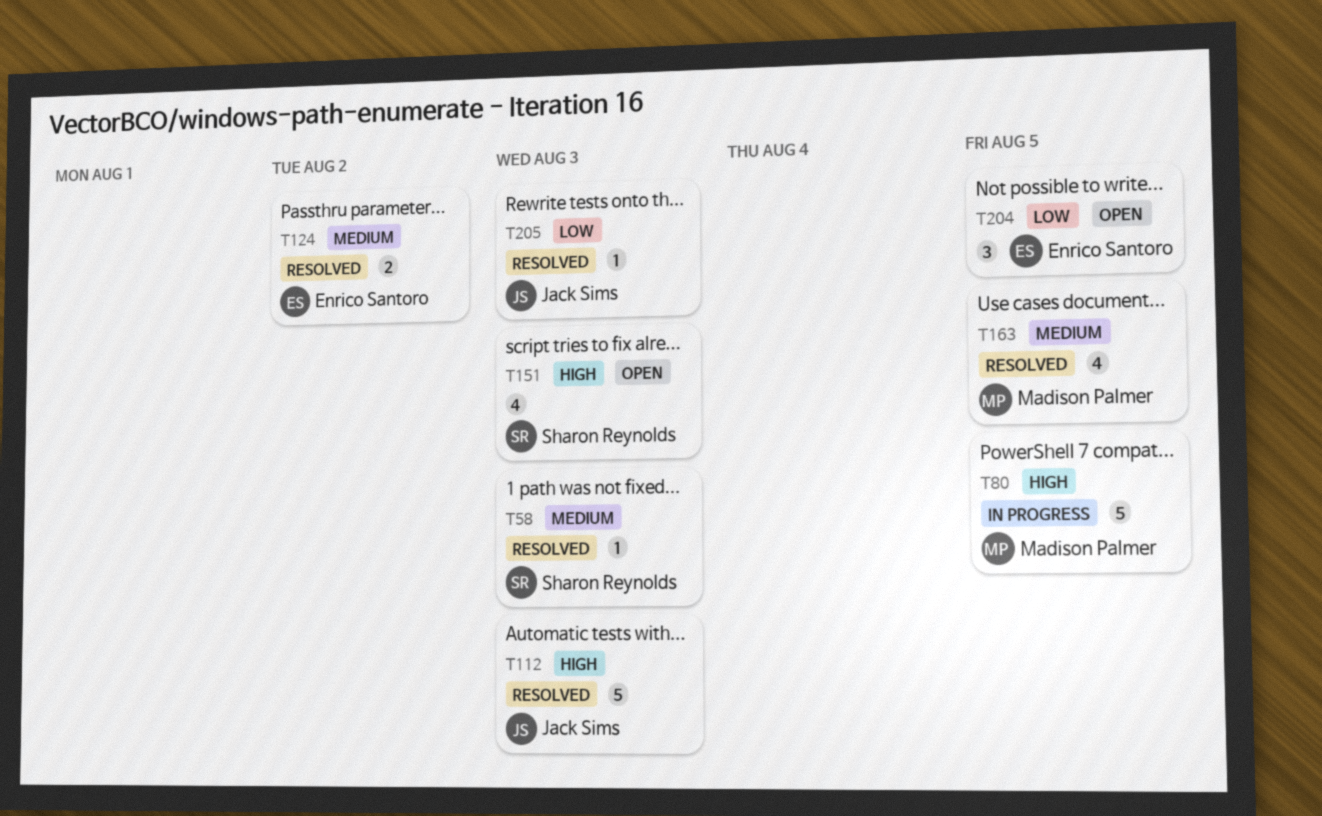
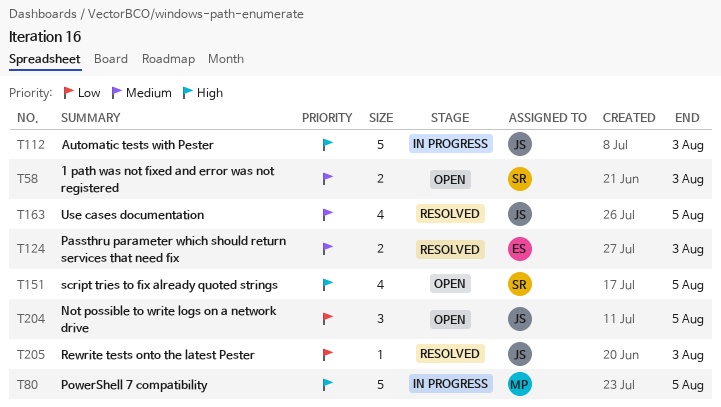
T58, status: Resolved -> Open
T58, estimate: 1 -> 2
T112, status: Resolved -> In progress
T124, due: Aug 2 -> Aug 3
T151, due: Aug 3 -> Aug 5
T163, owner: Madison Palmer -> Jack Sims
T204, owner: Enrico Santoro -> Jack Sims

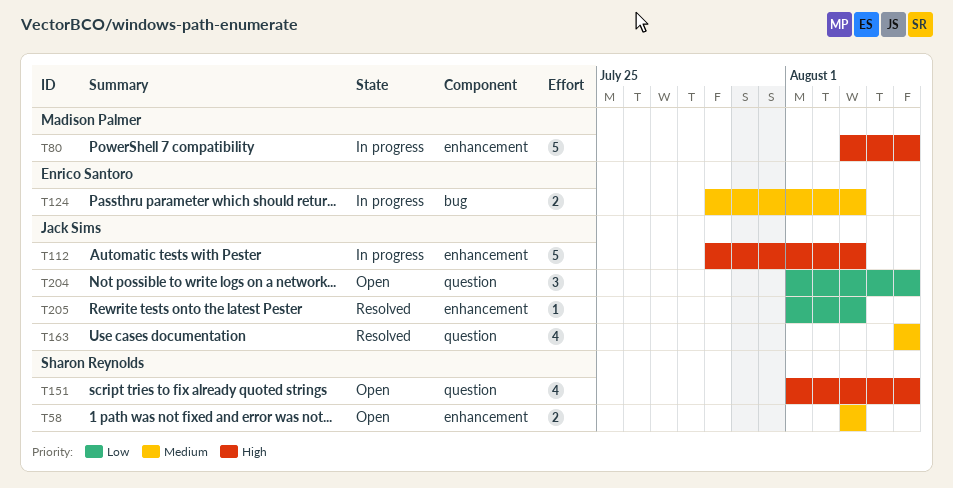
T124, status: Resolved -> In progress

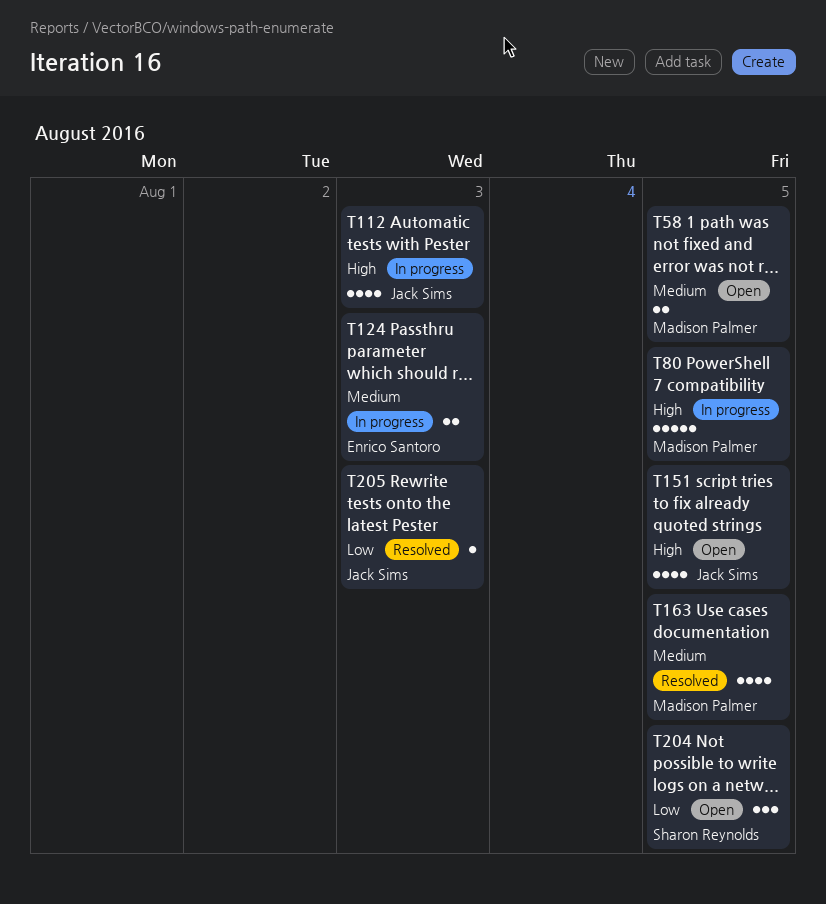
T58, owner: Sharon Reynolds -> Madison Palmer
T58, due: Aug 3 -> Aug 5
T112, estimate: 5 -> 4
T151, owner: Sharon Reynolds -> Jack Sims
T163, owner: Jack Sims -> Madison Palmer
T204, owner: Jack Sims -> Sharon Reynolds

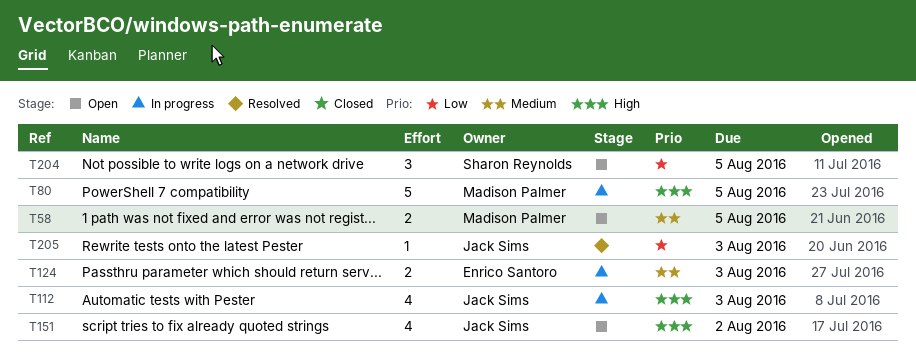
T151, due: Aug 5 -> Aug 2
T163: present -> none

